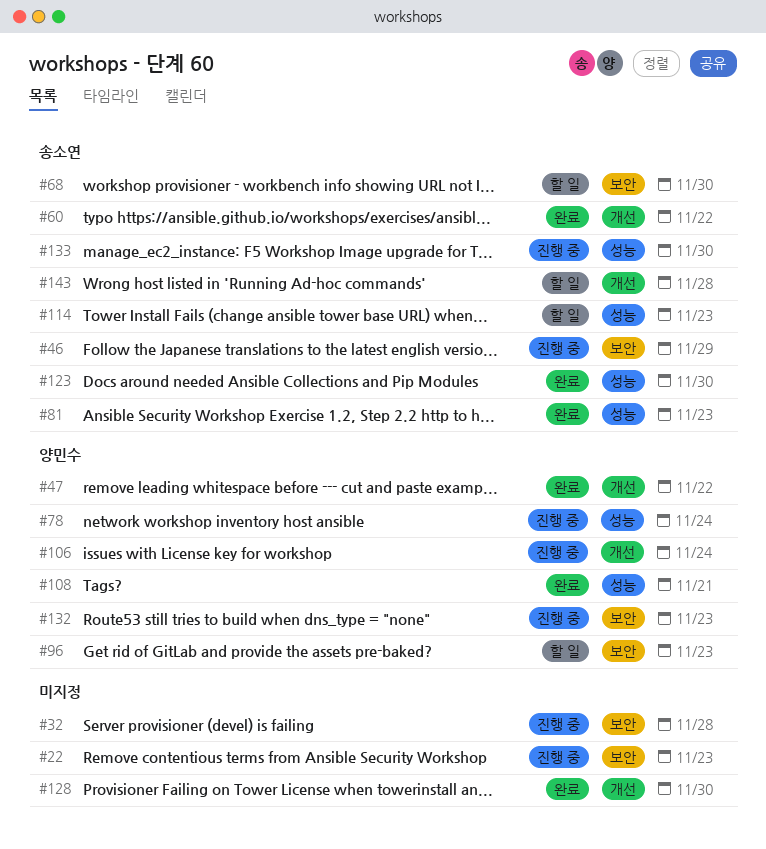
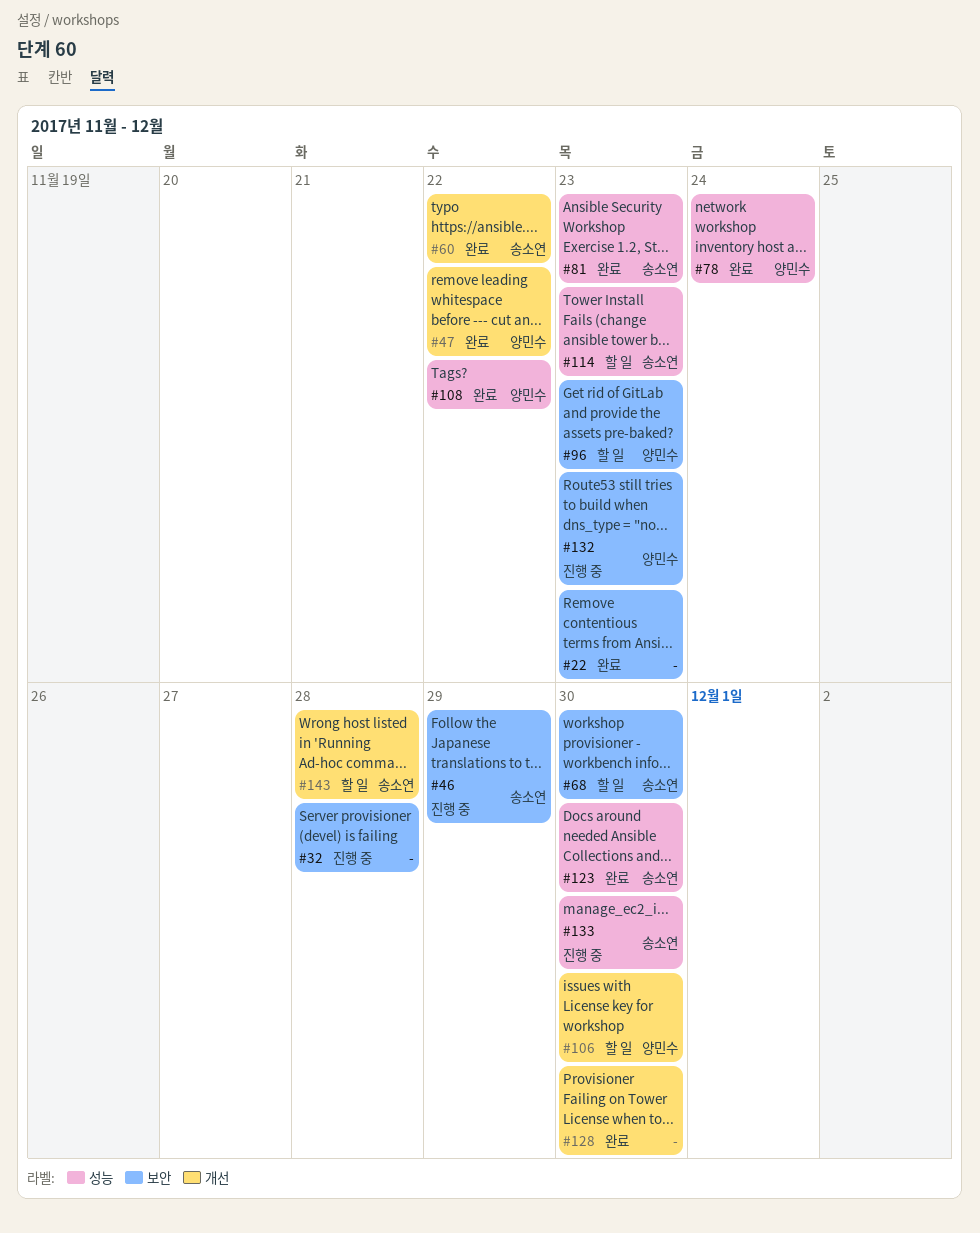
#22, status: 진행 중 -> 완료
#78, status: 진행 중 -> 완료
#106, status: 진행 중 -> 할 일
#106, due: Nov 24 -> Nov 30
#108, due: Nov 21 -> Nov 22

